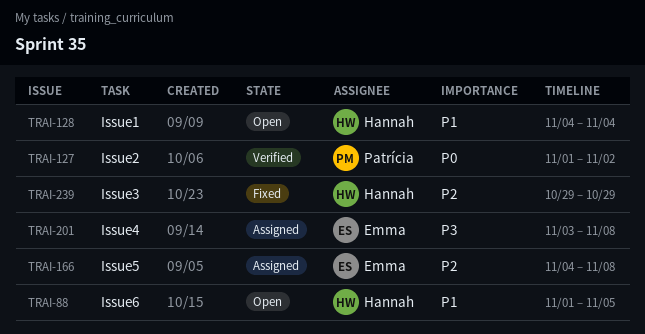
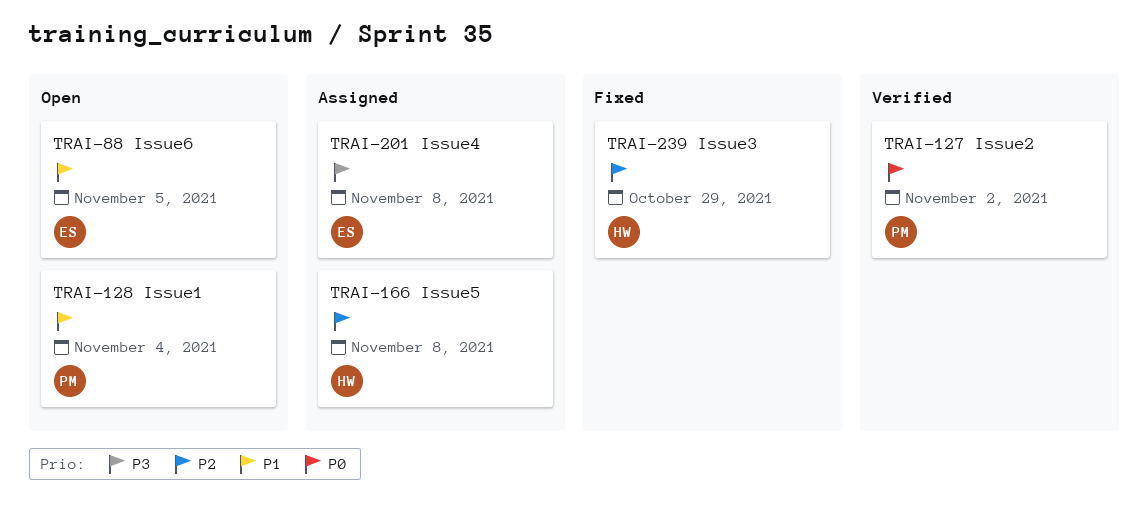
TRAI-88, owner: Hannah -> Emma
TRAI-128, owner: Hannah -> Patrícia
TRAI-166, owner: Emma -> Hannah

